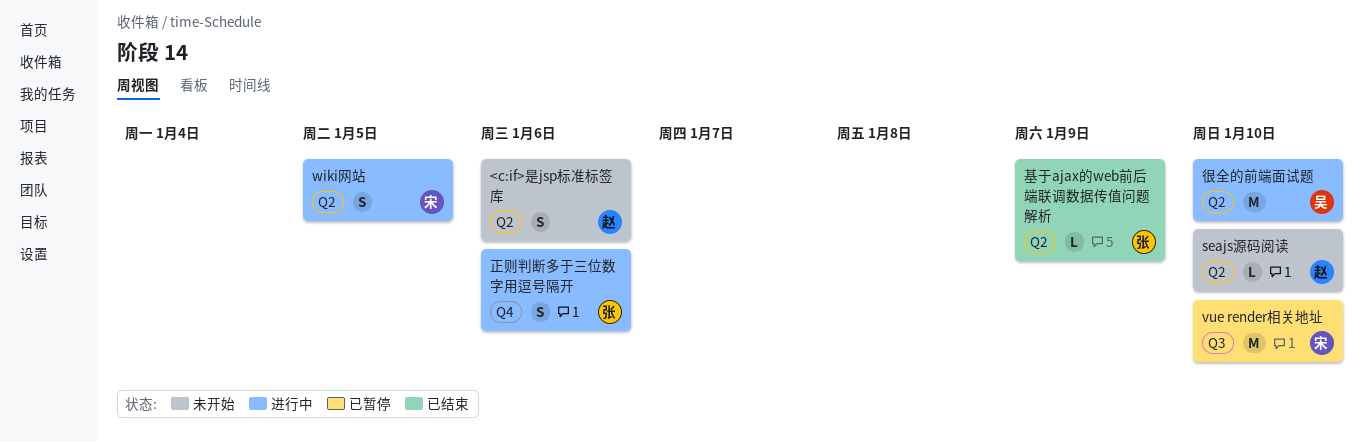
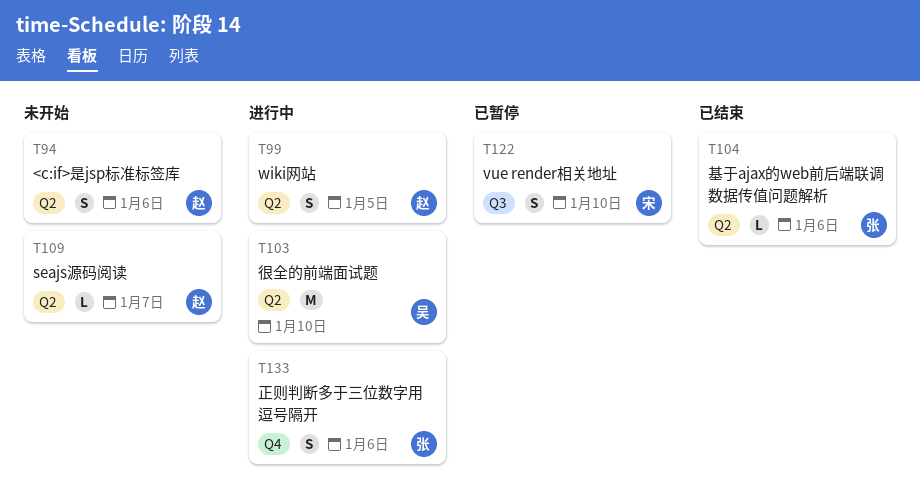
seajs源码阅读, due: Jan 10 -> Jan 7
vue render相关地址, estimate: M -> S
wiki网站, owner: 宋 -> 赵
基于ajax的web前后端联调数据传值问题解析, due: Jan 9 -> Jan 6

